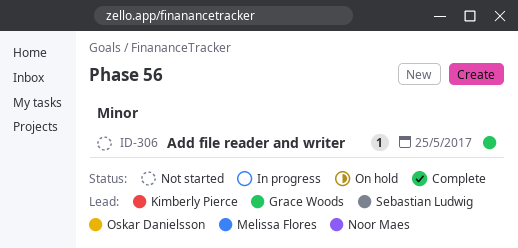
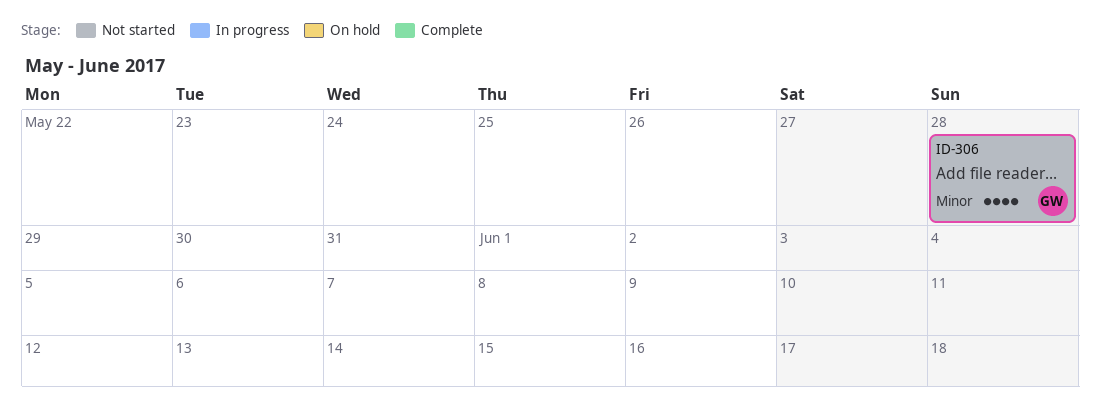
ID-306, estimate: 1 -> 4
ID-306, due: May 25 -> May 28

